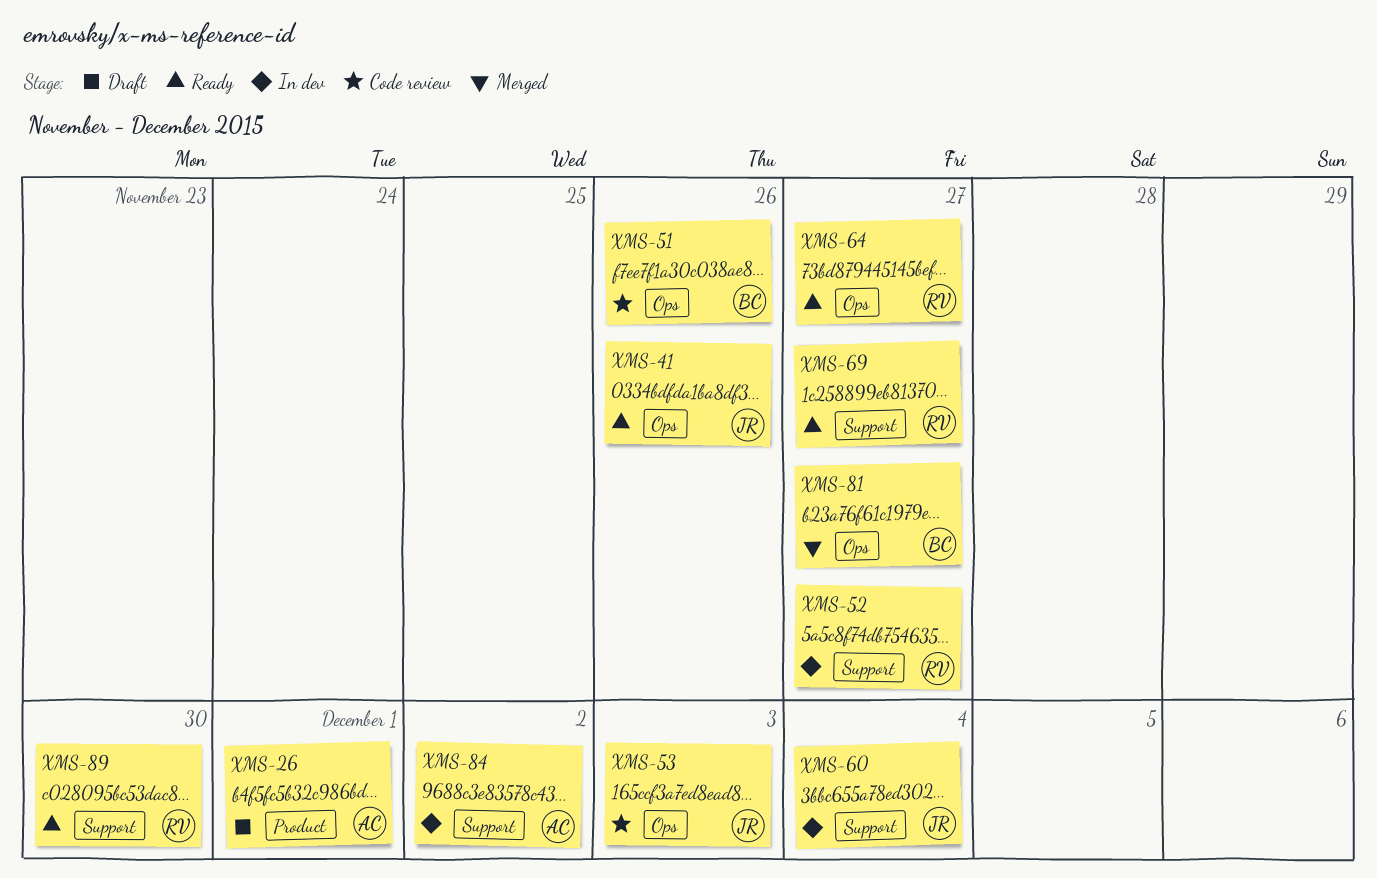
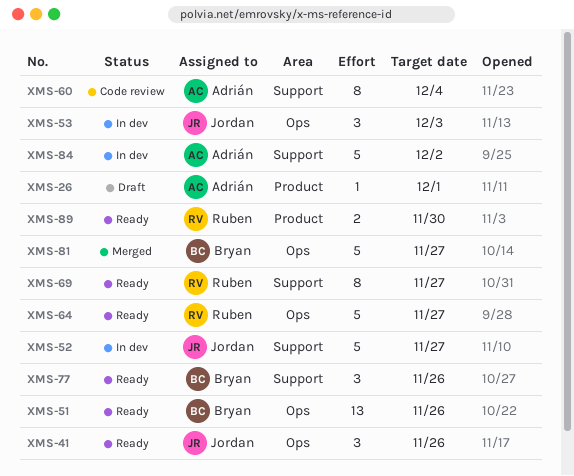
XMS-51, status: Code review -> Ready
XMS-52, owner: Ruben -> Jordan
XMS-53, status: Code review -> In dev
XMS-60, status: In dev -> Code review
XMS-60, owner: Jordan -> Adrián
XMS-77: none -> present
XMS-89, label: Support -> Product

